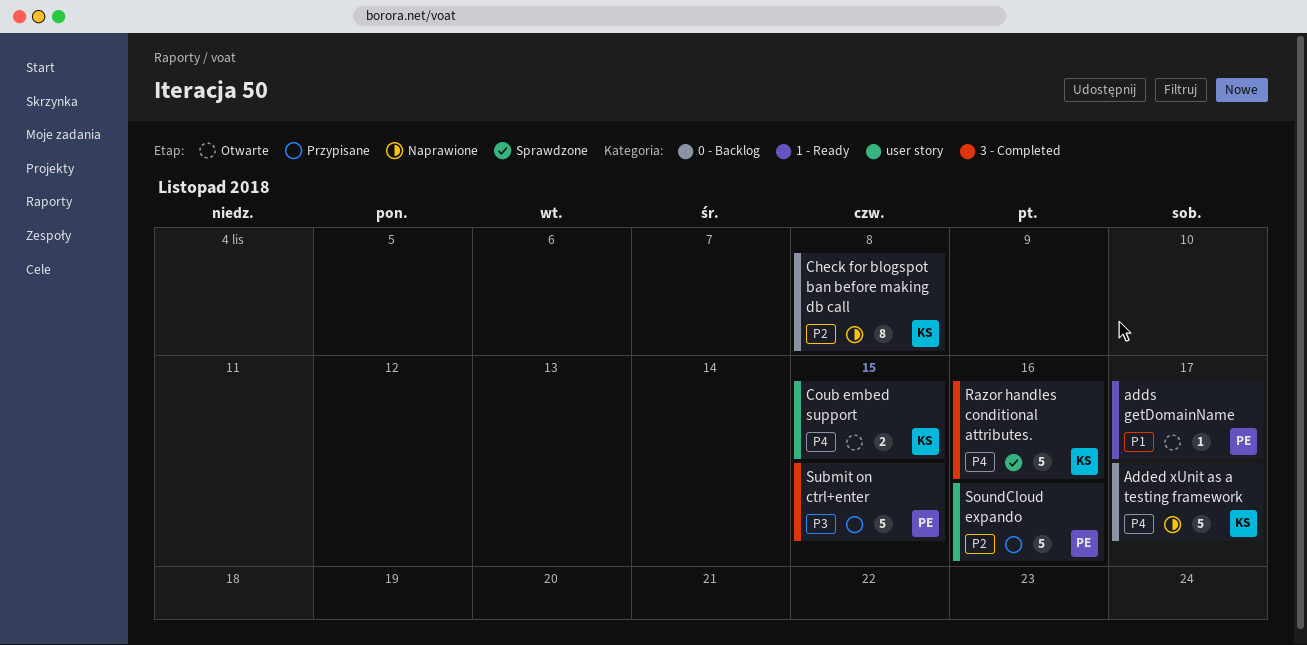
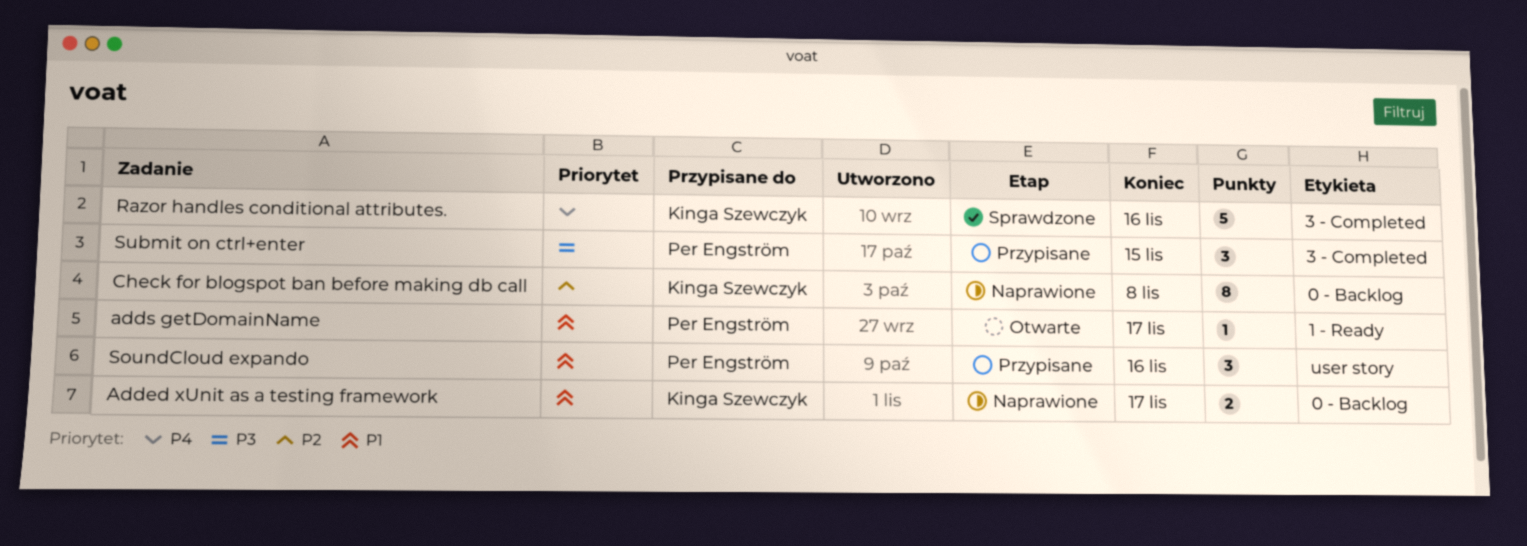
Added xUnit as a testing framework, priority: P4 -> P1
Added xUnit as a testing framework, estimate: 5 -> 2
Coub embed support: present -> none
SoundCloud expando, priority: P2 -> P1
SoundCloud expando, estimate: 5 -> 3
Submit on ctrl+enter, estimate: 5 -> 3

